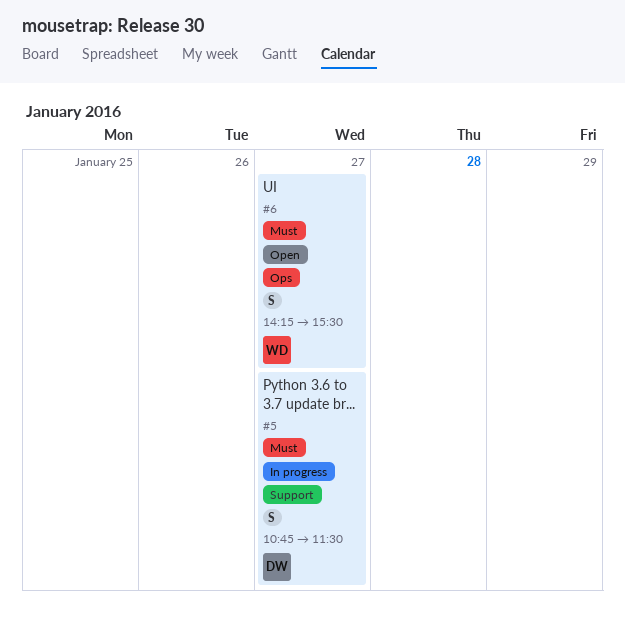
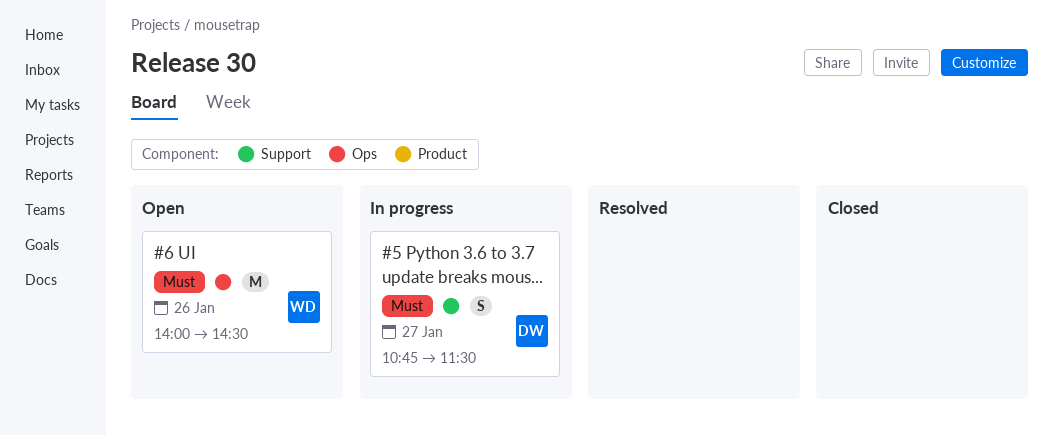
#6, estimate: S -> M
#6, day: Jan 27 -> Jan 26
#6, begins: 14:15 -> 14:00
#6, ends: 15:30 -> 14:30

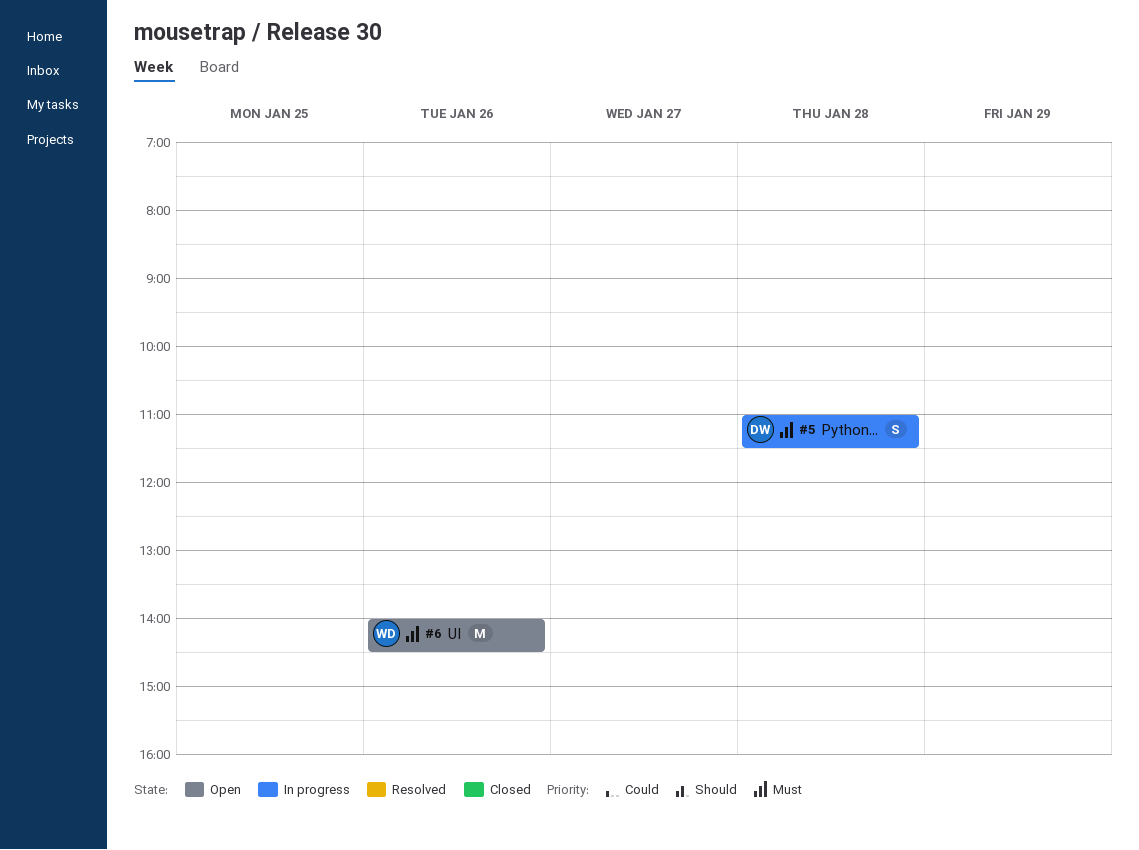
#5, day: Jan 27 -> Jan 28
#5, begins: 10:45 -> 11:00

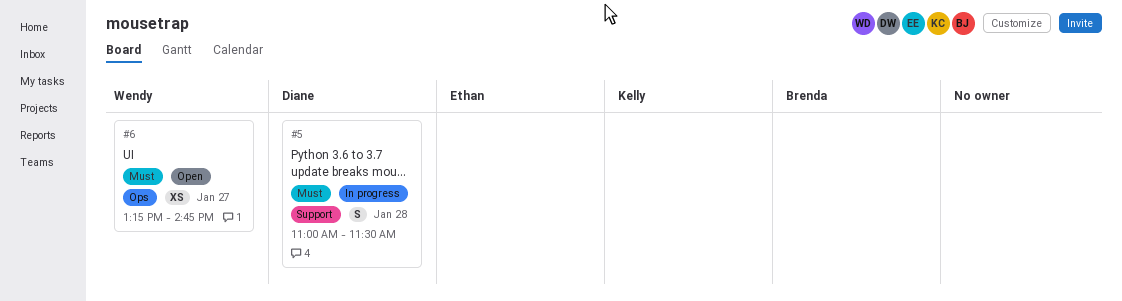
#6, estimate: M -> XS
#6, day: Jan 26 -> Jan 27
#6, begins: 14:00 -> 13:15
#6, ends: 14:30 -> 14:45

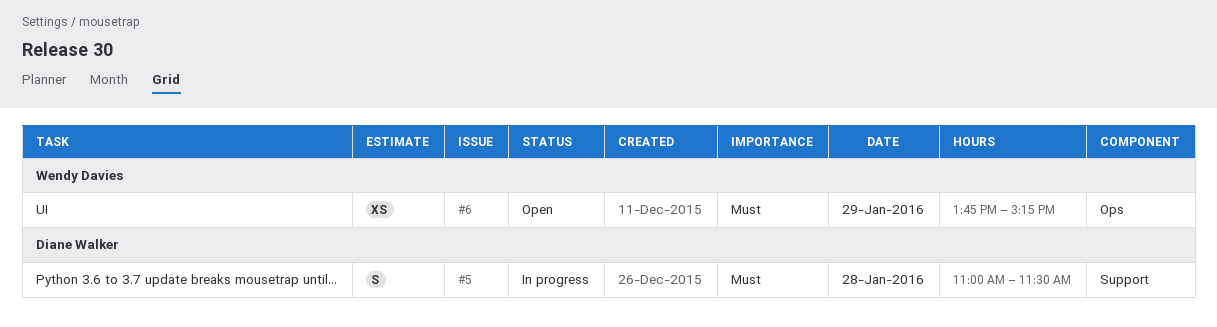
#6, day: Jan 27 -> Jan 29
#6, begins: 13:15 -> 13:45
#6, ends: 14:45 -> 15:15

